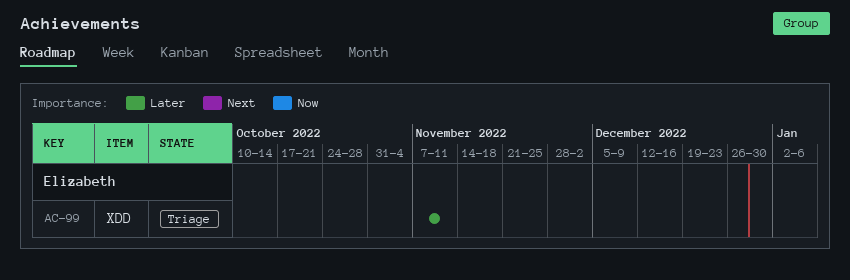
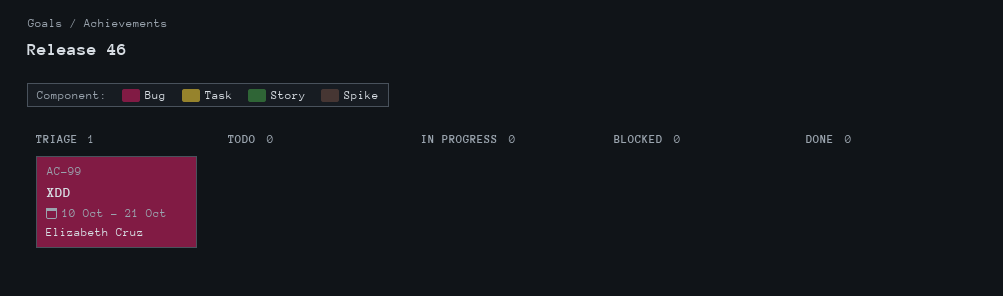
AC-99, start: Nov 7 -> Oct 10
AC-99, due: Nov 11 -> Oct 21

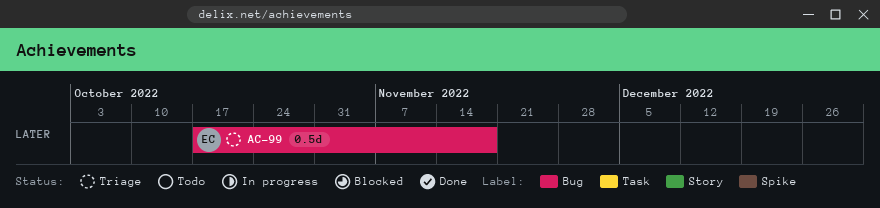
AC-99, start: Oct 10 -> Oct 17
AC-99, due: Oct 21 -> Nov 18

